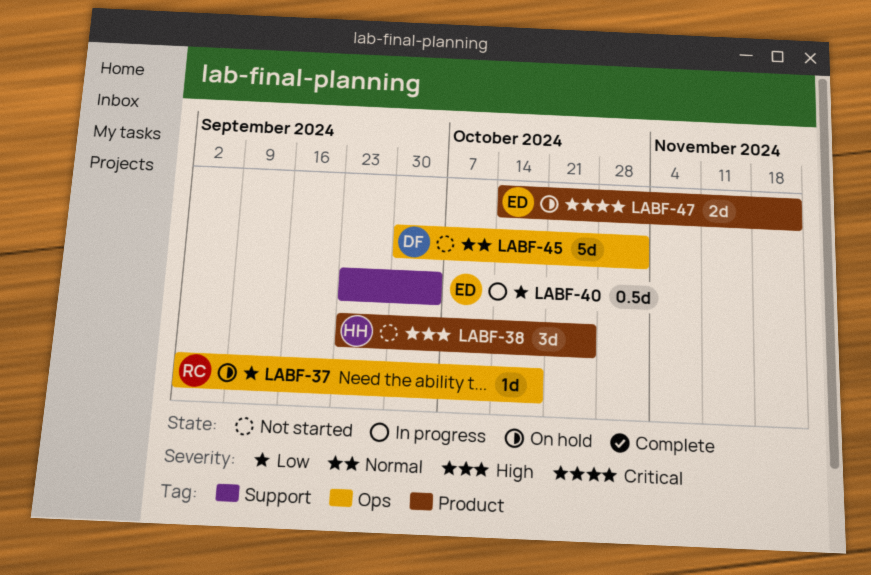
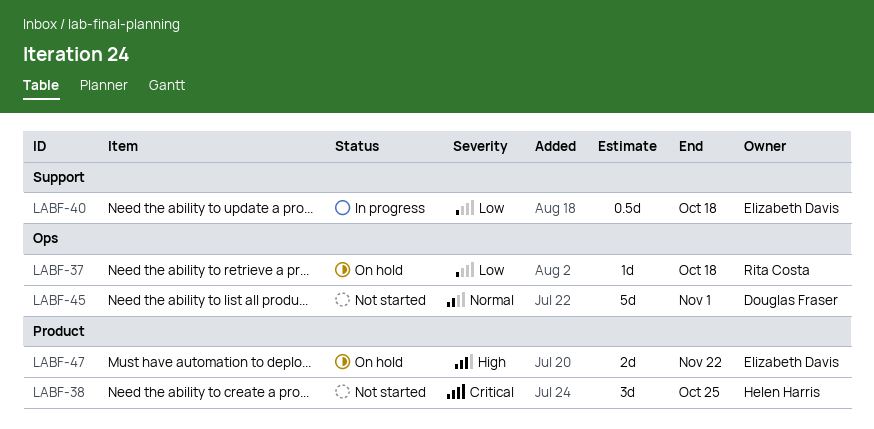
LABF-38, priority: High -> Critical
LABF-40, due: Oct 4 -> Oct 18
LABF-47, priority: Critical -> High

